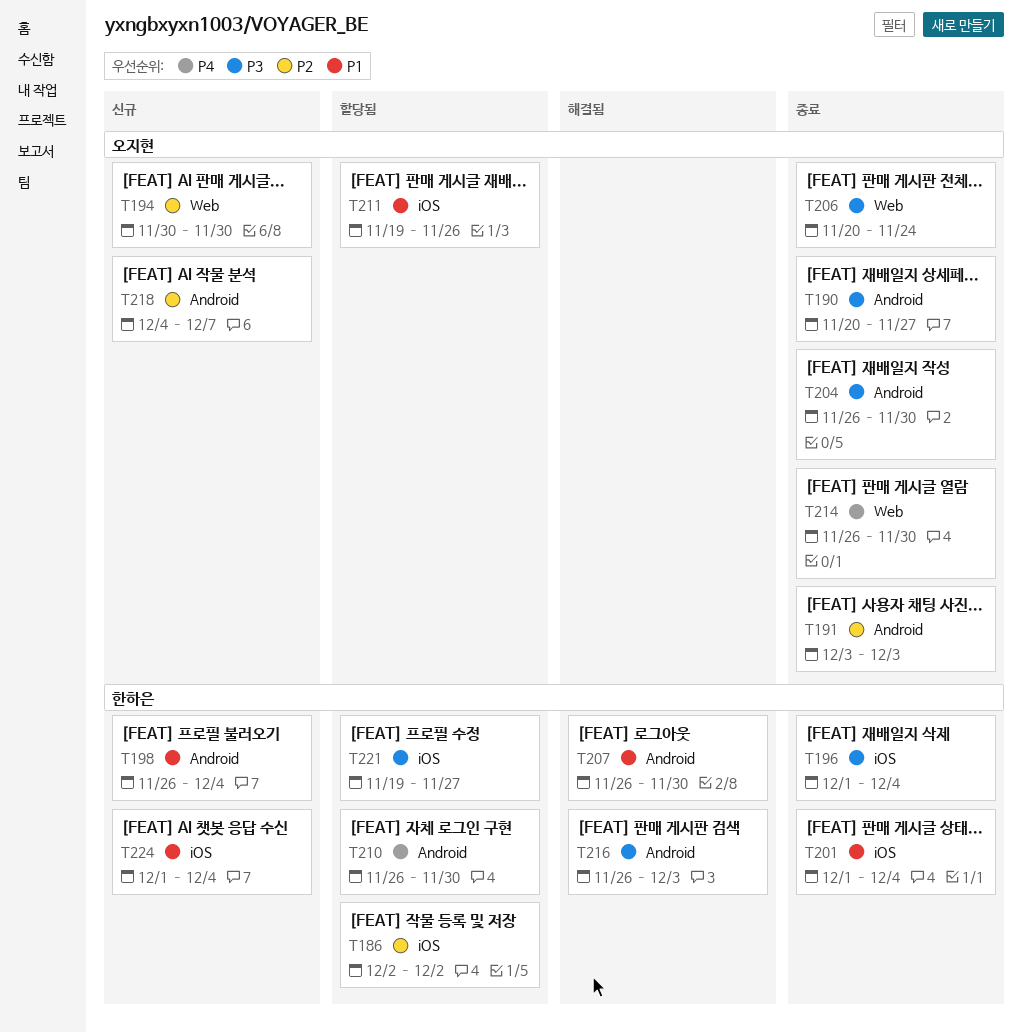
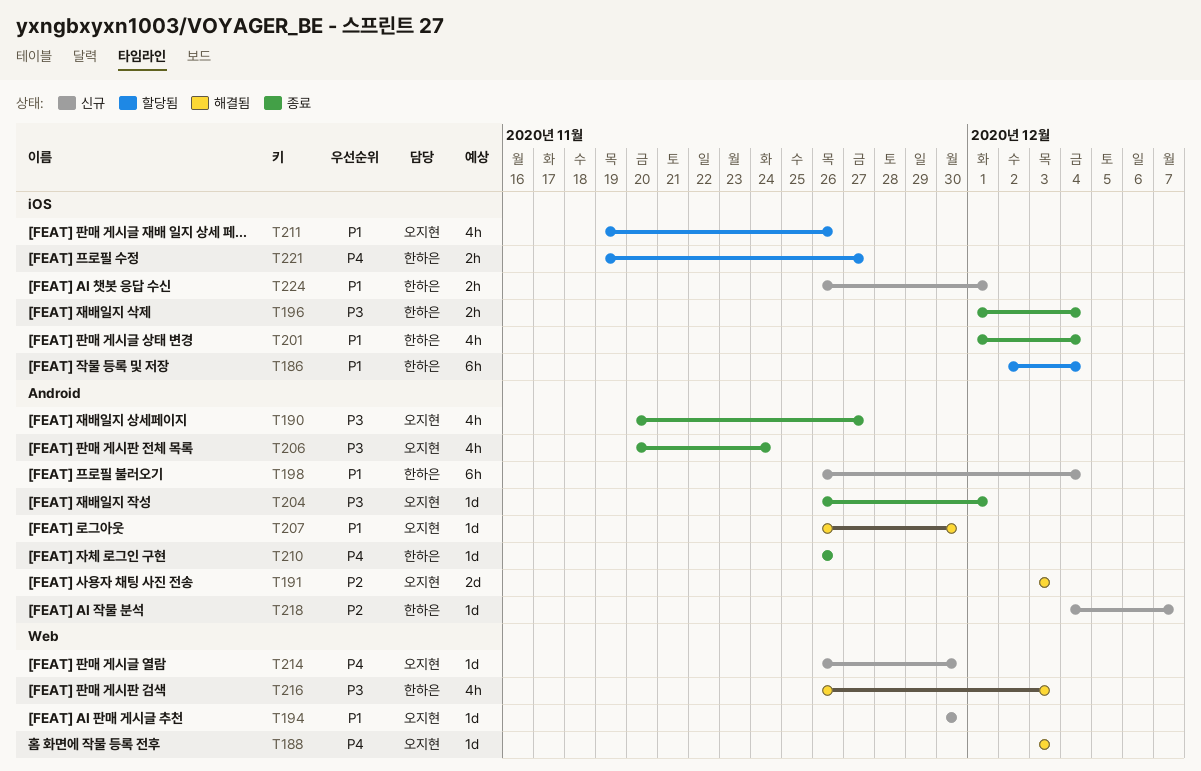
T186, priority: P2 -> P1
T186, due: Dec 2 -> Dec 4
T188: none -> present
T191, status: 종료 -> 해결됨
T194, priority: P2 -> P1
T204, due: Nov 30 -> Dec 1
T206, label: Web -> Android
T207, owner: 한하은 -> 오지현
T210, status: 할당됨 -> 종료
T210, due: Nov 30 -> Nov 26
T214, status: 종료 -> 신규
T216, label: Android -> Web
T218, owner: 오지현 -> 한하은
T221, priority: P3 -> P4
T224, start: Dec 1 -> Nov 26
T224, due: Dec 4 -> Dec 1

